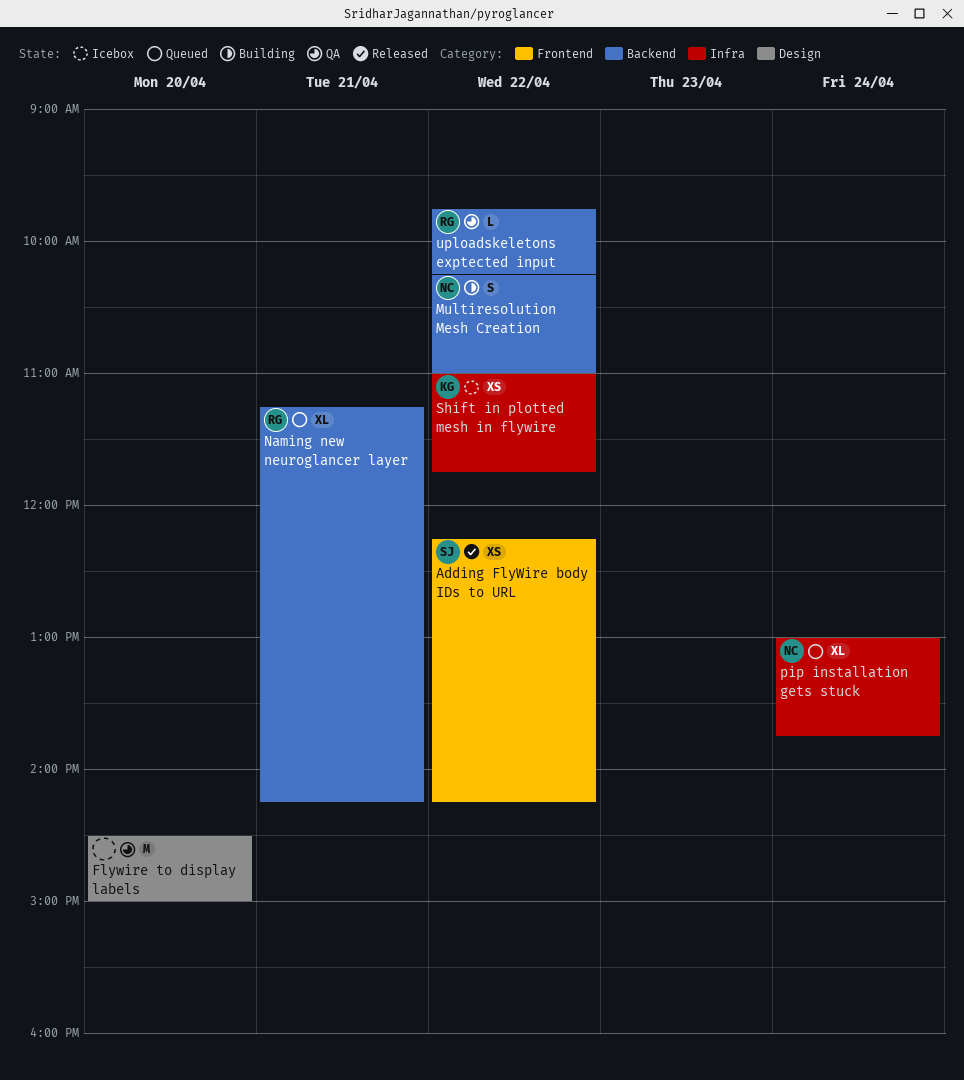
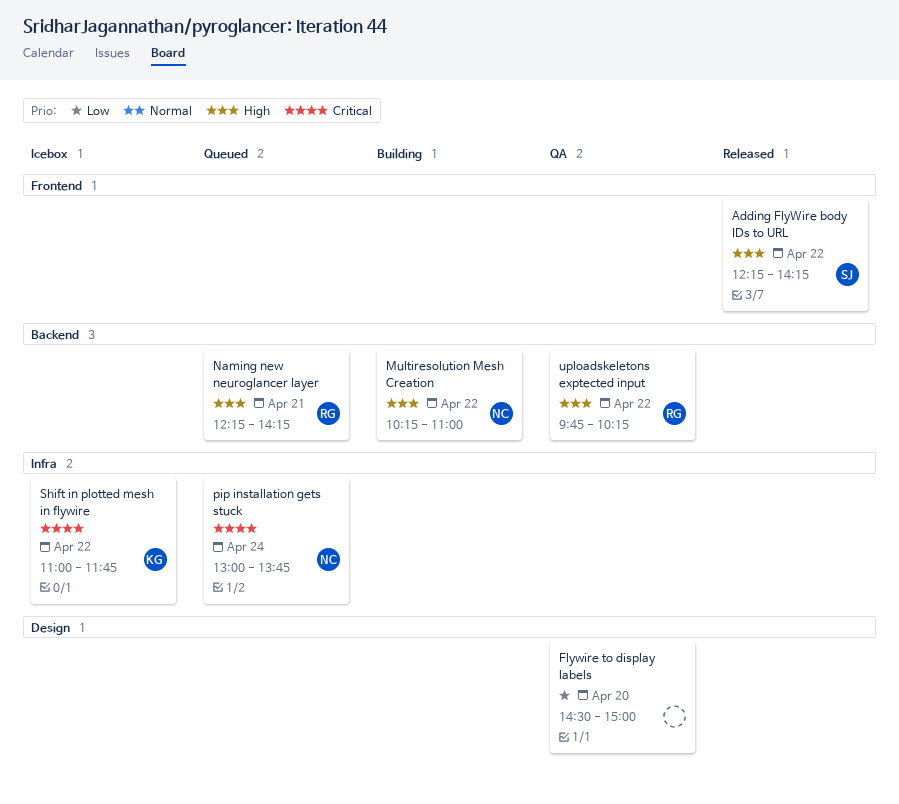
Naming new neuroglancer layer, begins: 11:15 -> 12:15

